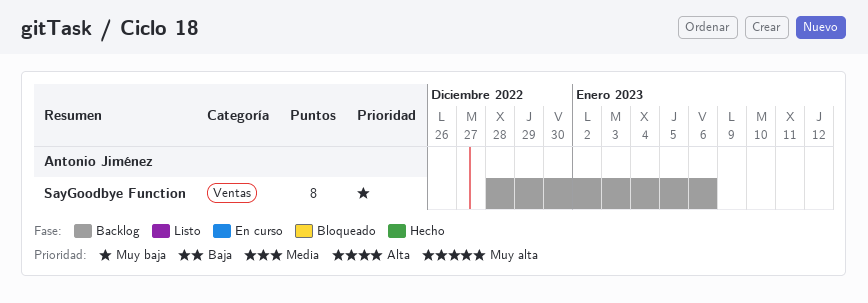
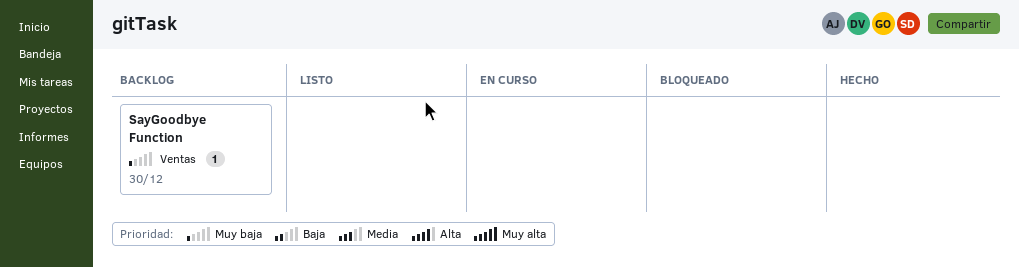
SayGoodbye Function, estimate: 8 -> 1
SayGoodbye Function, due: Jan 6 -> Dec 30

